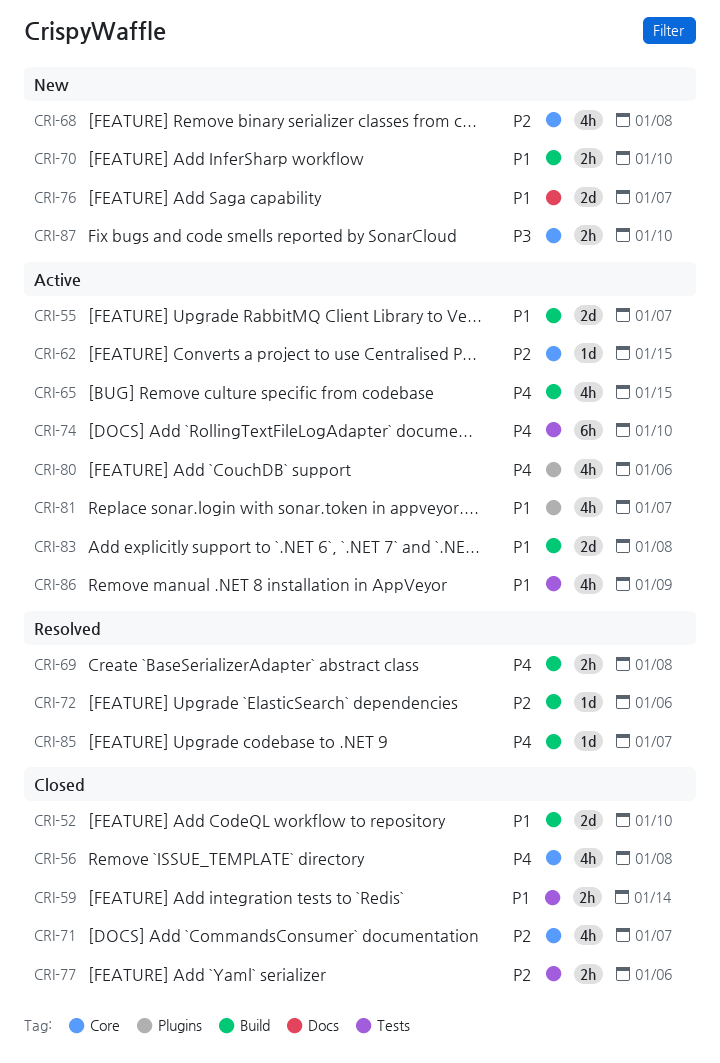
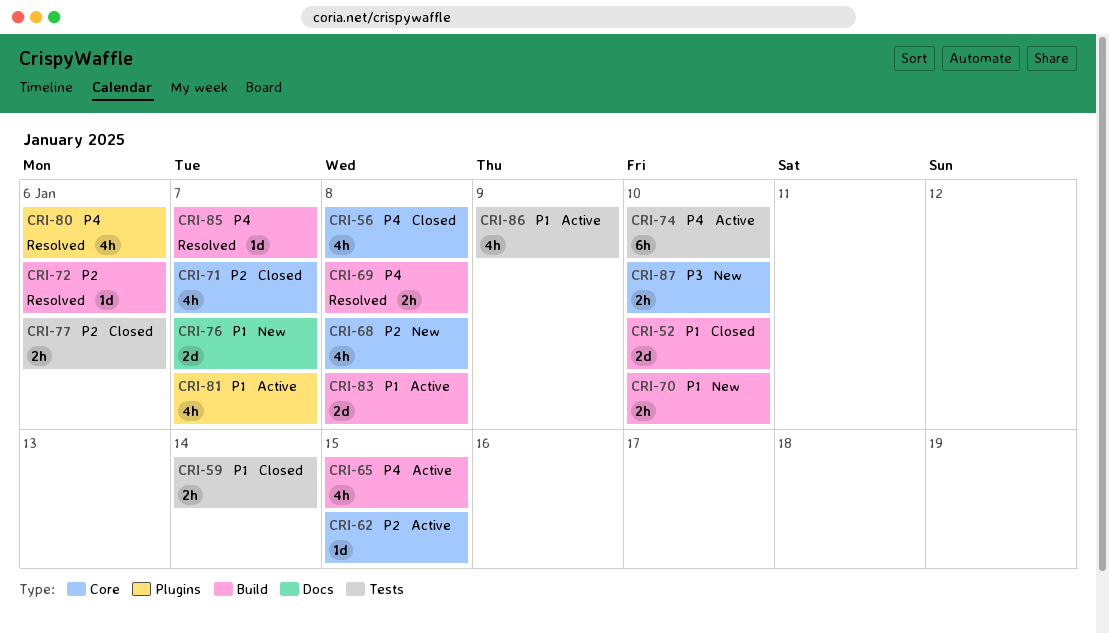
CRI-55: present -> none
CRI-80, status: Active -> Resolved

